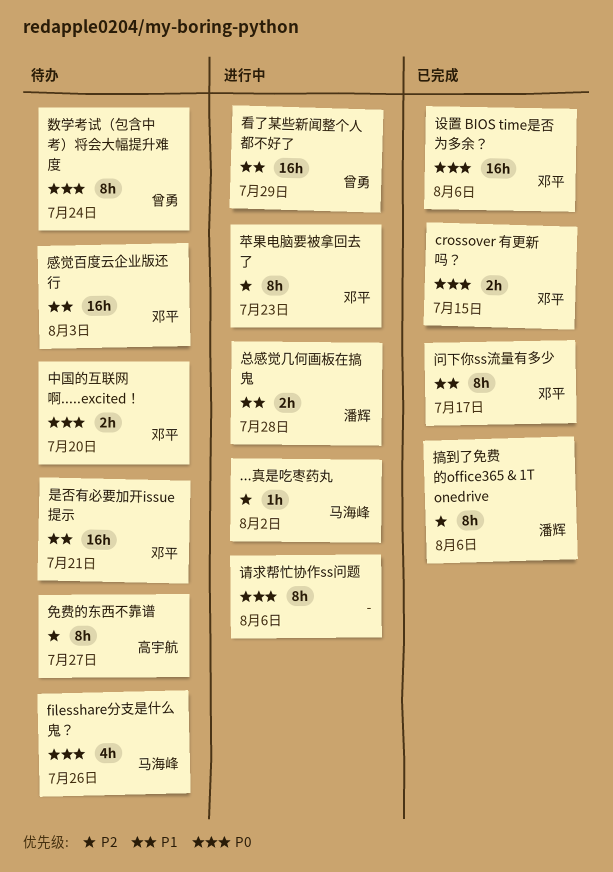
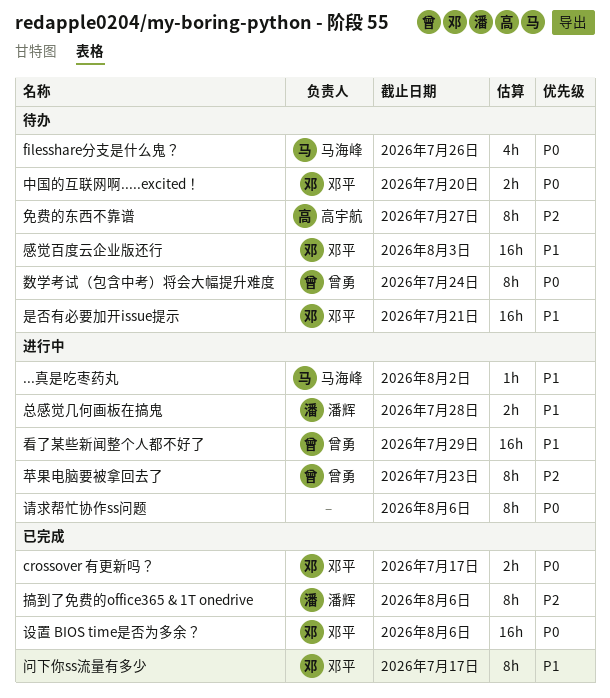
...真是吃枣药丸, priority: P2 -> P1
crossover 有更新吗？, due: Jul 15 -> Jul 17
苹果电脑要被拿回去了, owner: 邓平 -> 曾勇

